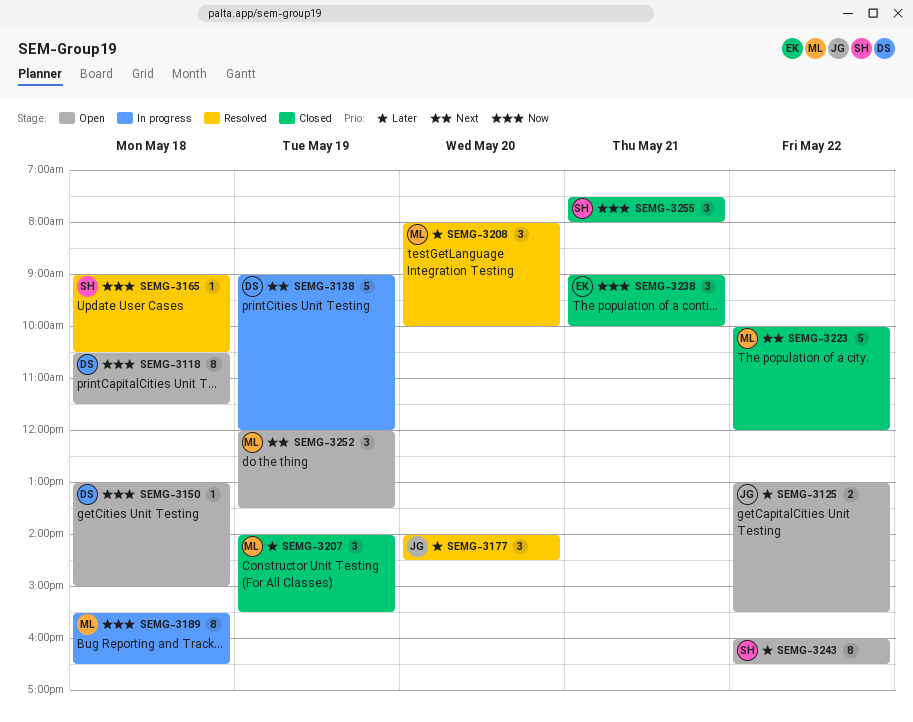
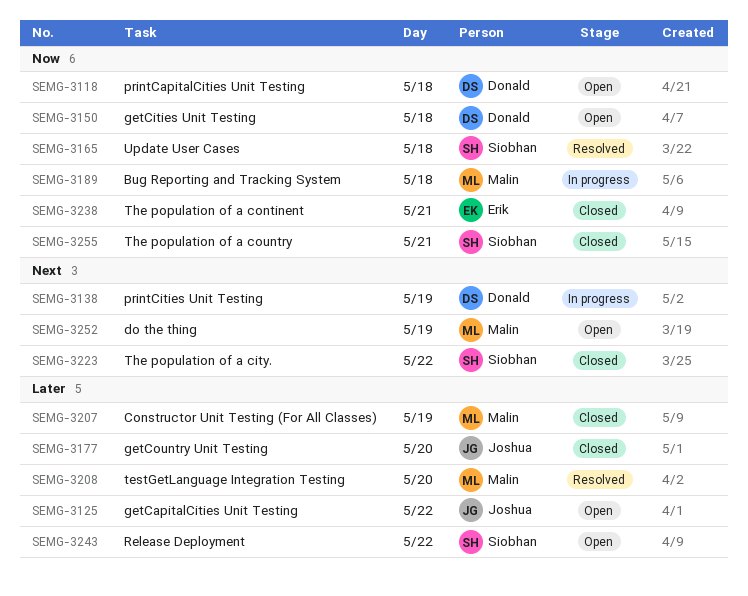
SEMG-3177, status: Resolved -> Closed
SEMG-3223, owner: Malin -> Siobhan

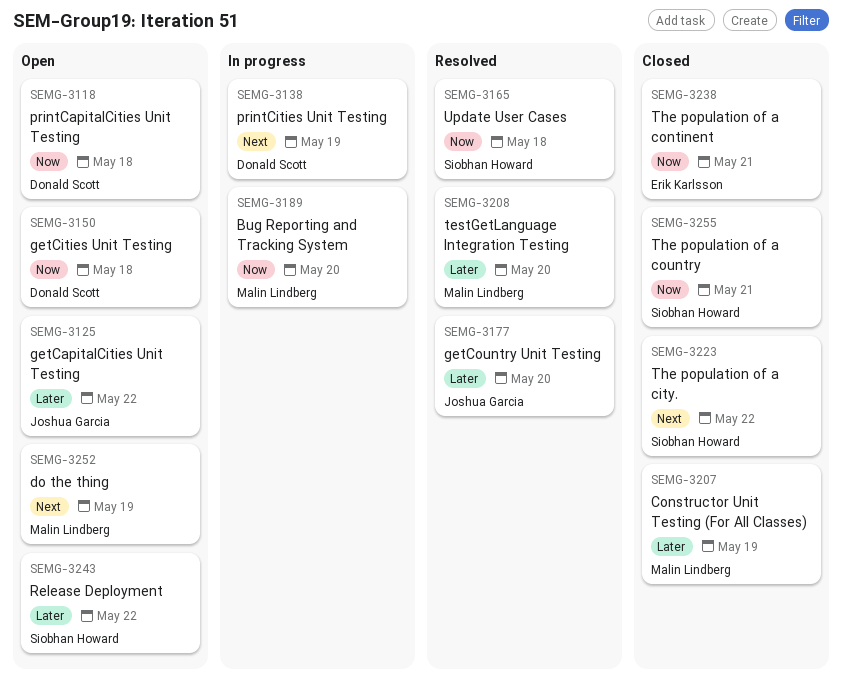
SEMG-3177, status: Closed -> Resolved
SEMG-3189, day: May 18 -> May 20

